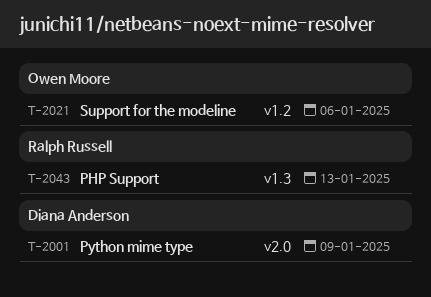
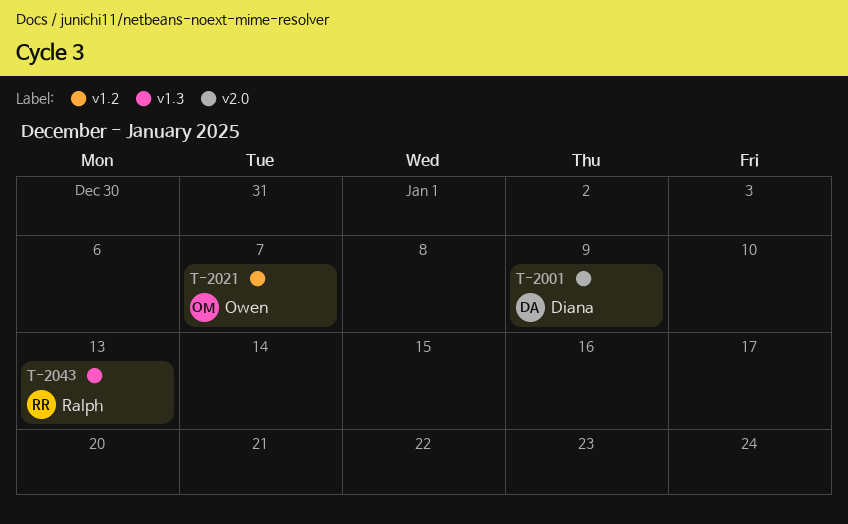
T-2021, due: Jan 6 -> Jan 7

